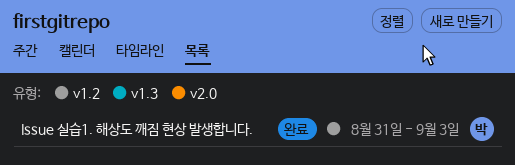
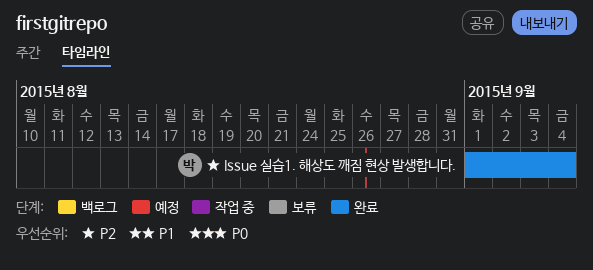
Issue 실습1. 해상도 깨짐 현상 발생합니다., start: Aug 31 -> Sep 1
Issue 실습1. 해상도 깨짐 현상 발생합니다., due: Sep 3 -> Sep 4

